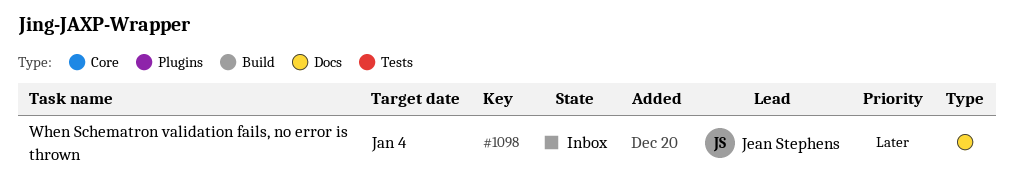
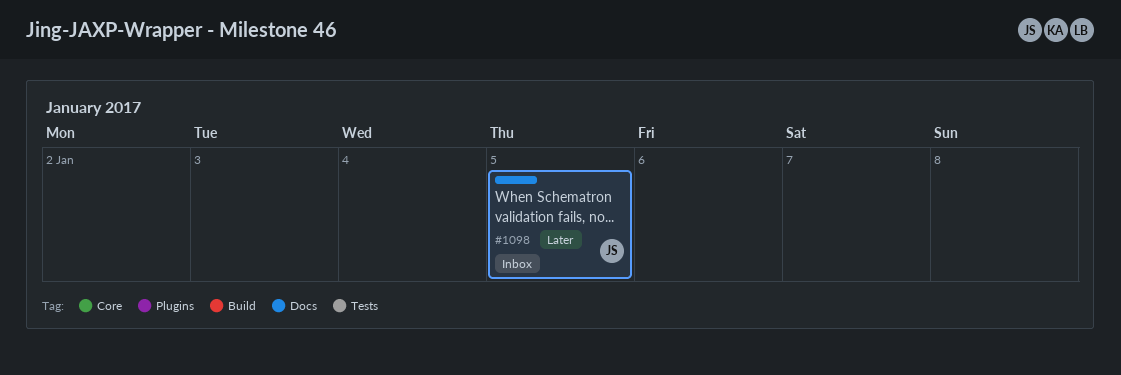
#1098, due: Jan 4 -> Jan 5

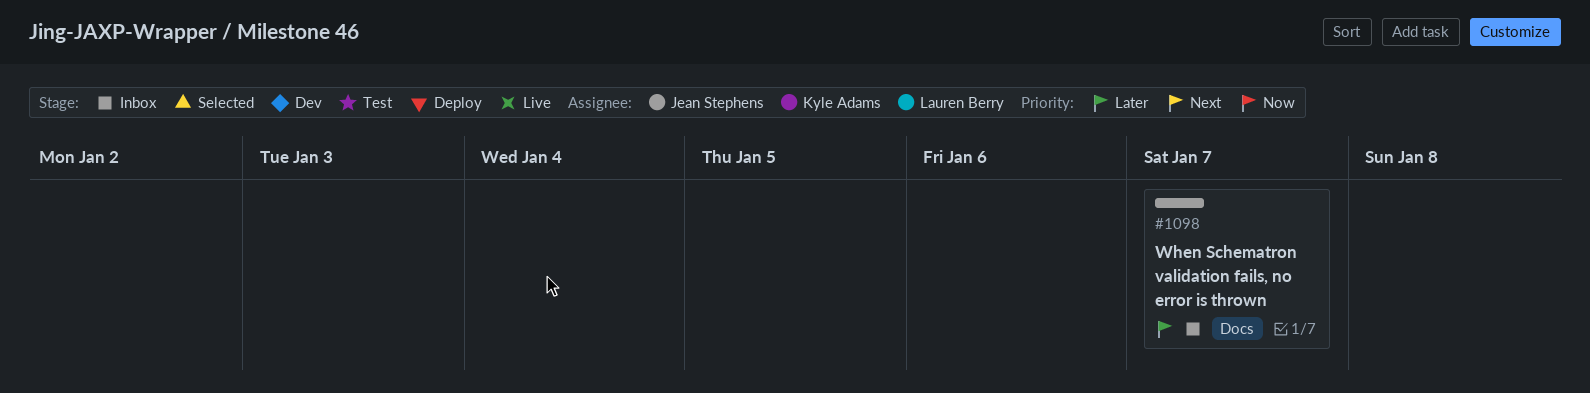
#1098, due: Jan 5 -> Jan 7

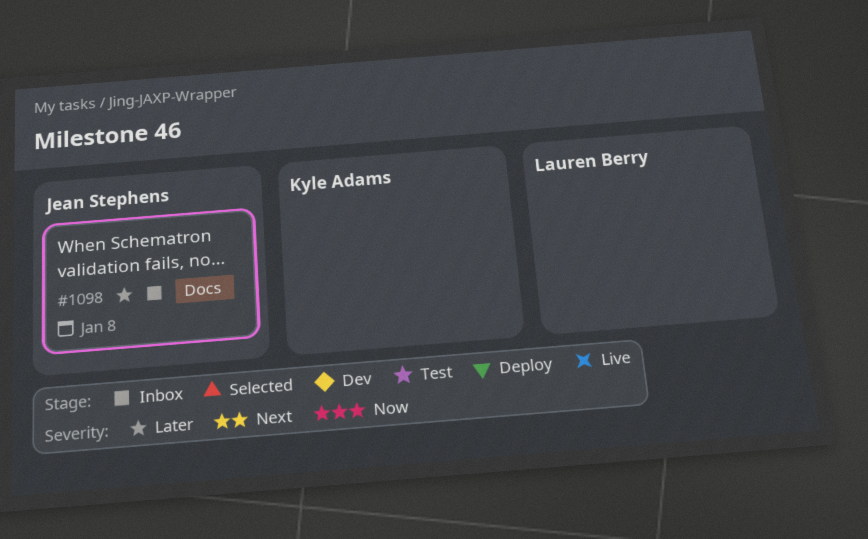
#1098, due: Jan 7 -> Jan 8

